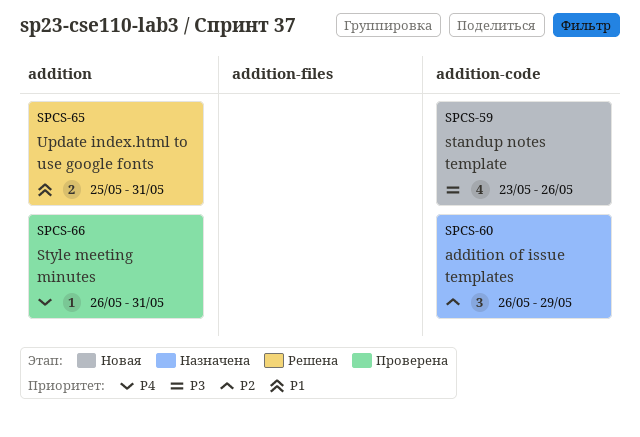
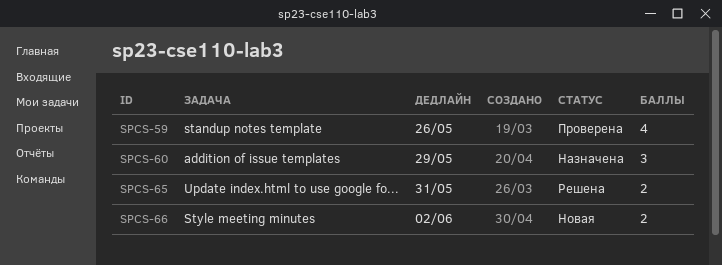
SPCS-59, status: Новая -> Проверена
SPCS-66, status: Проверена -> Новая
SPCS-66, estimate: 1 -> 2
SPCS-66, due: May 31 -> Jun 2

